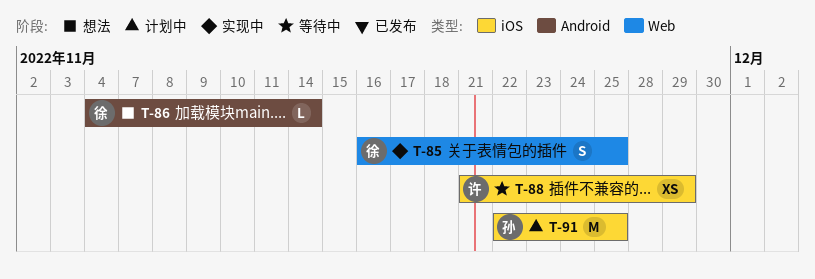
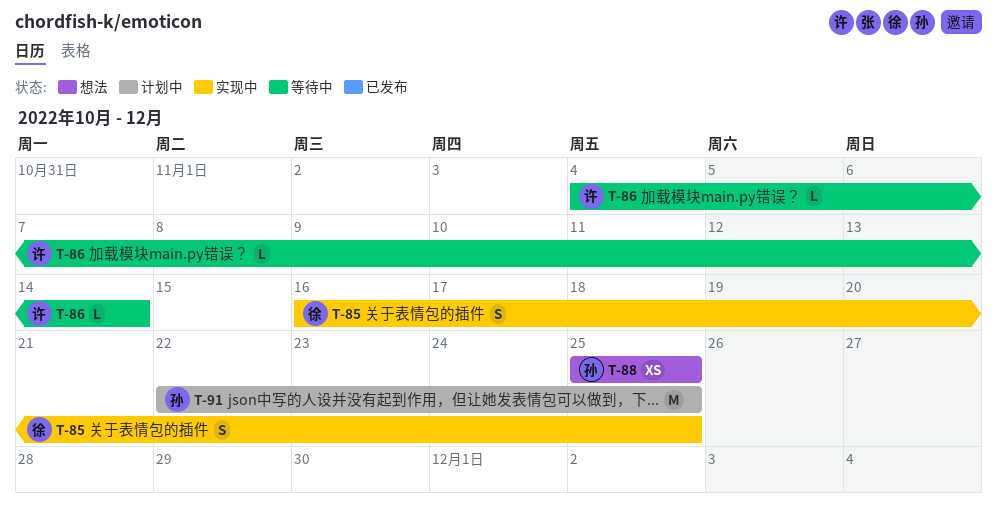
T-86, status: 想法 -> 等待中
T-86, owner: 徐 -> 许
T-88, status: 等待中 -> 想法
T-88, owner: 许 -> 孙
T-88, start: Nov 21 -> Nov 25
T-88, due: Nov 29 -> Nov 25

